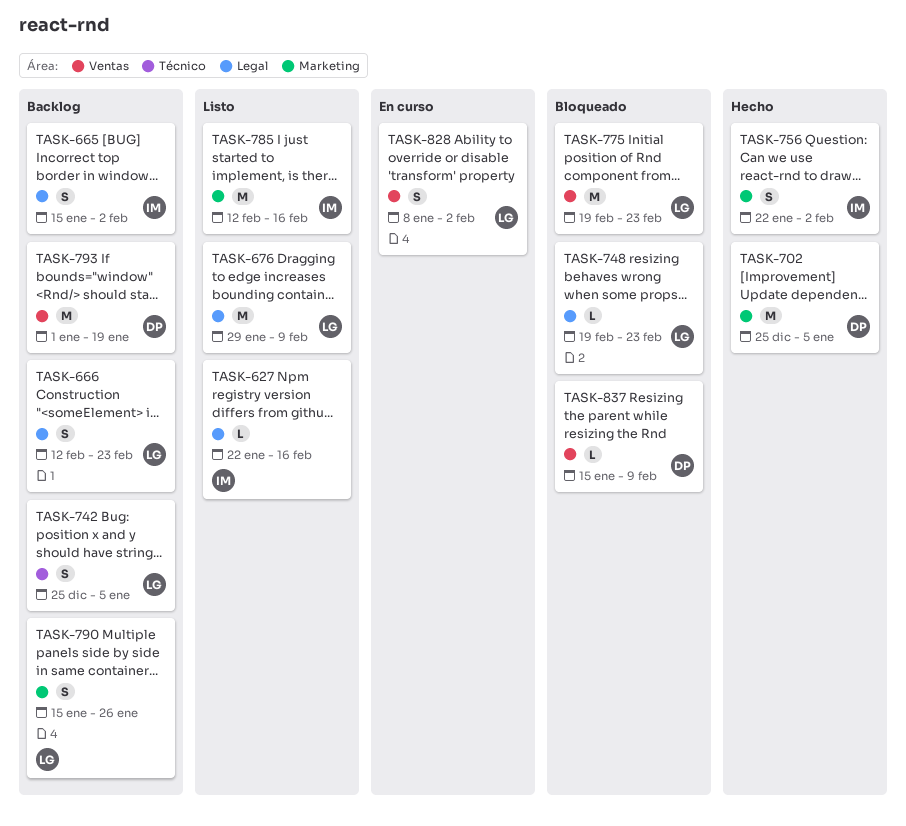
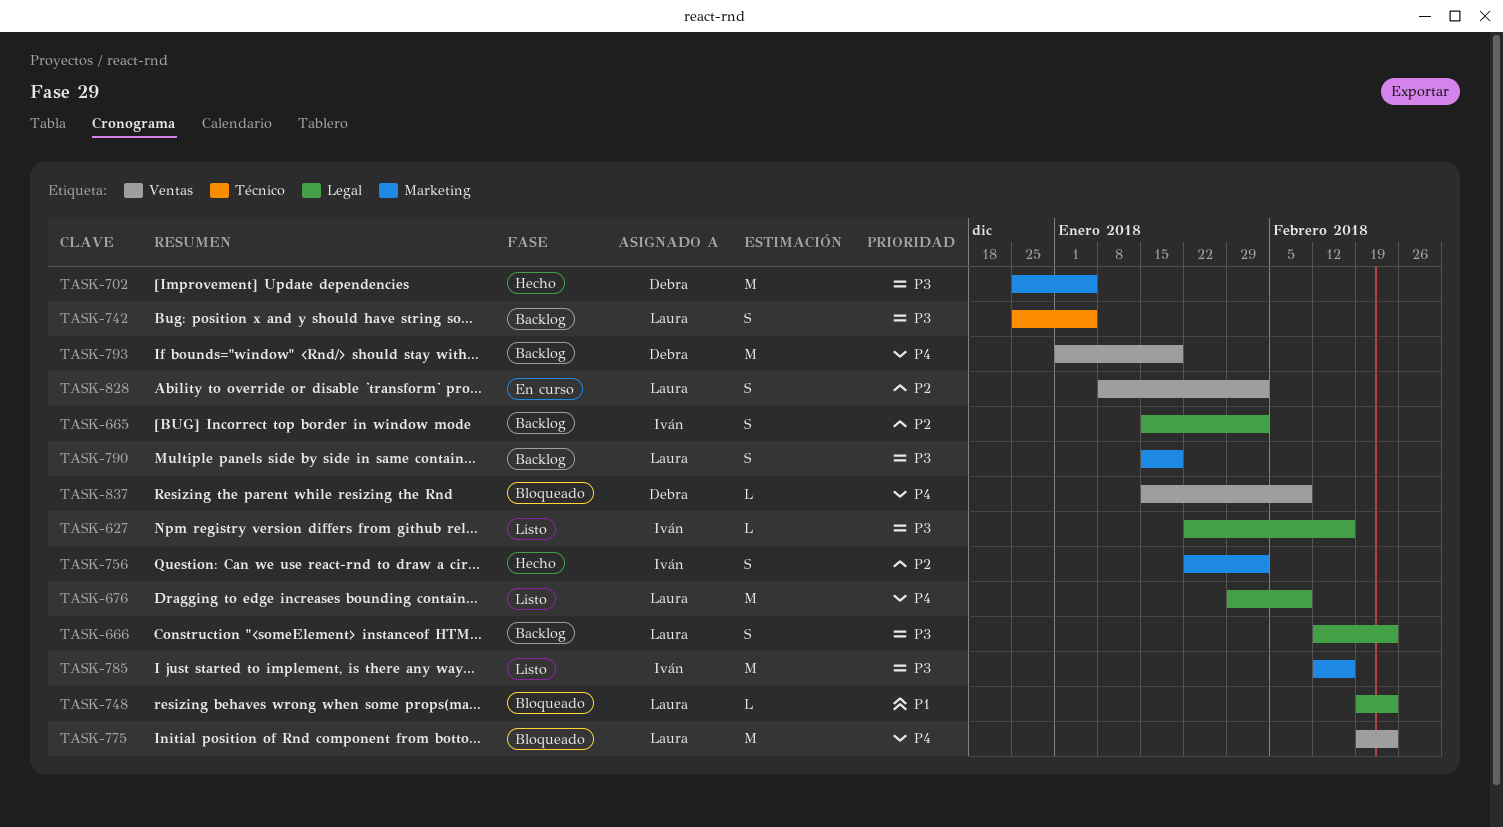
TASK-790, due: Jan 26 -> Jan 19

